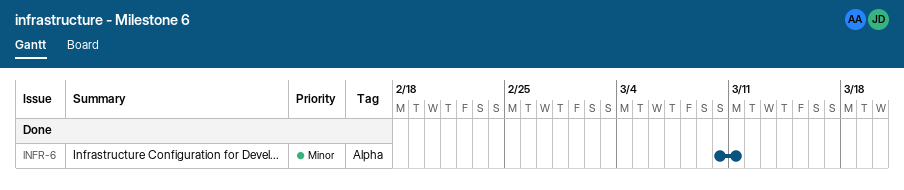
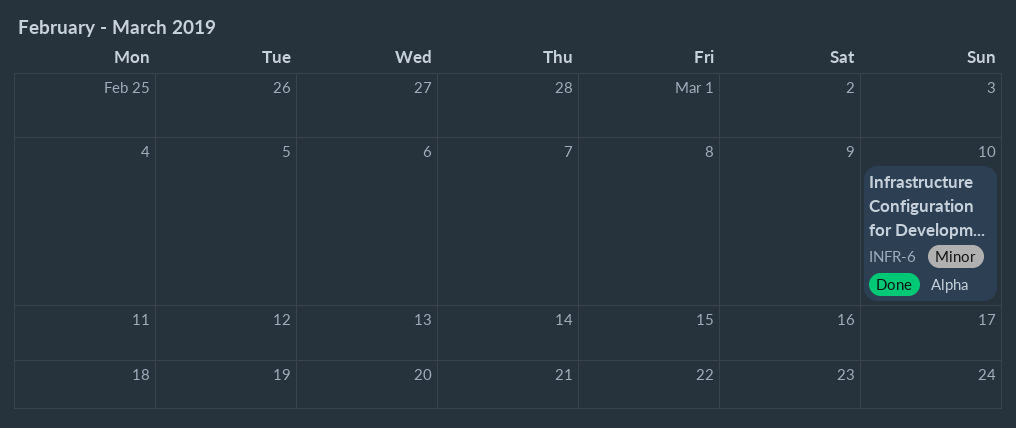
INFR-6, due: Mar 11 -> Mar 10

